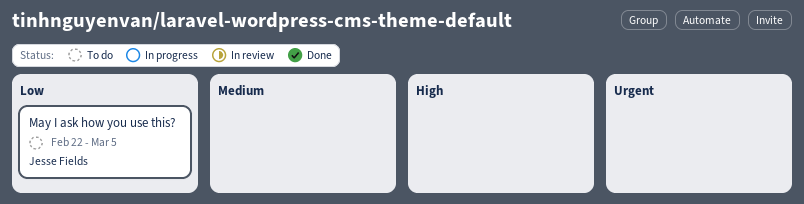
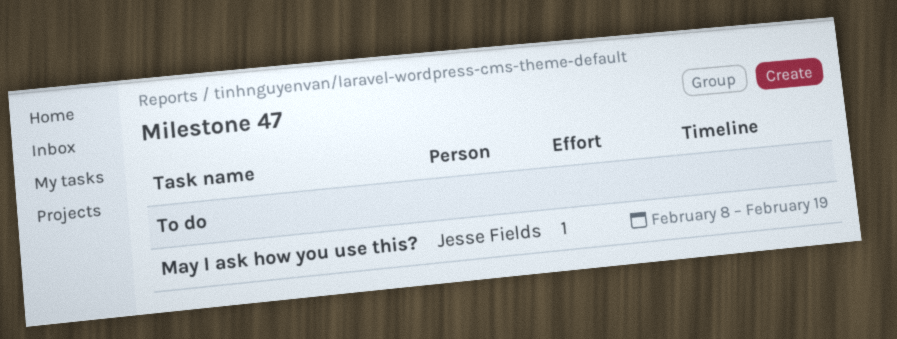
May I ask how you use this?, start: Feb 22 -> Feb 8
May I ask how you use this?, due: Mar 5 -> Feb 19

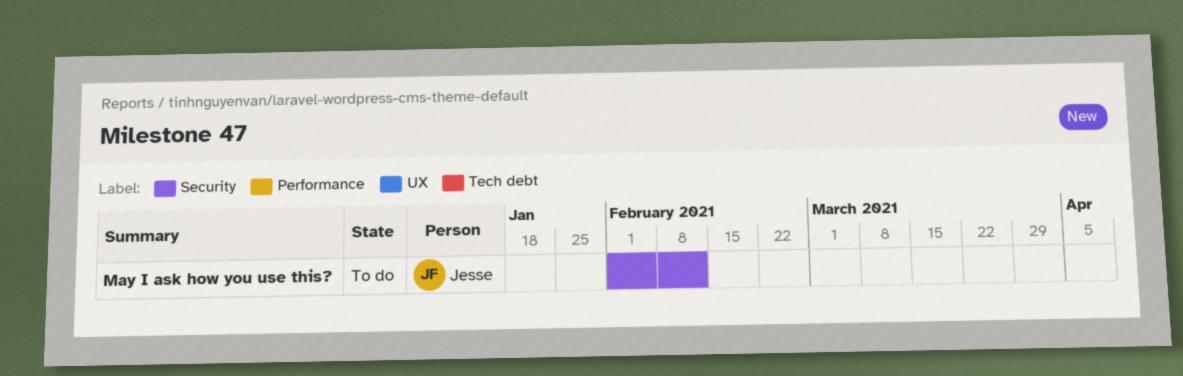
May I ask how you use this?, start: Feb 8 -> Feb 1
May I ask how you use this?, due: Feb 19 -> Feb 12

